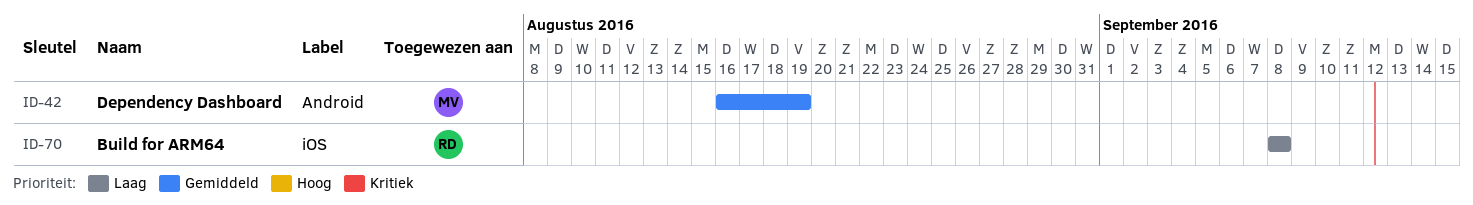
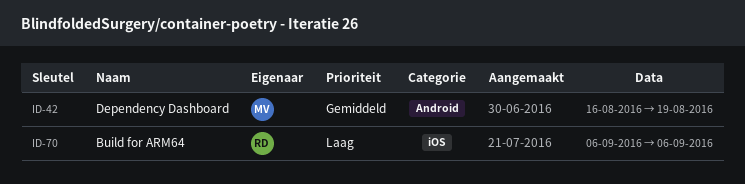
ID-70, start: Sep 8 -> Sep 6
ID-70, due: Sep 8 -> Sep 6

